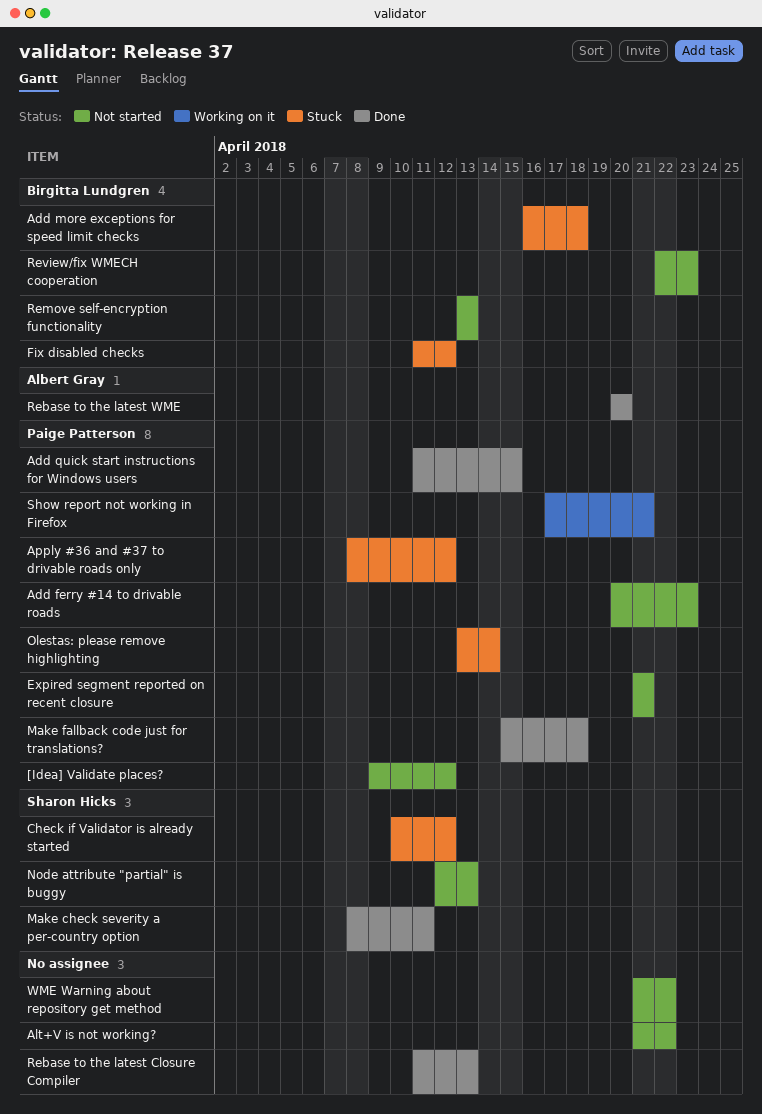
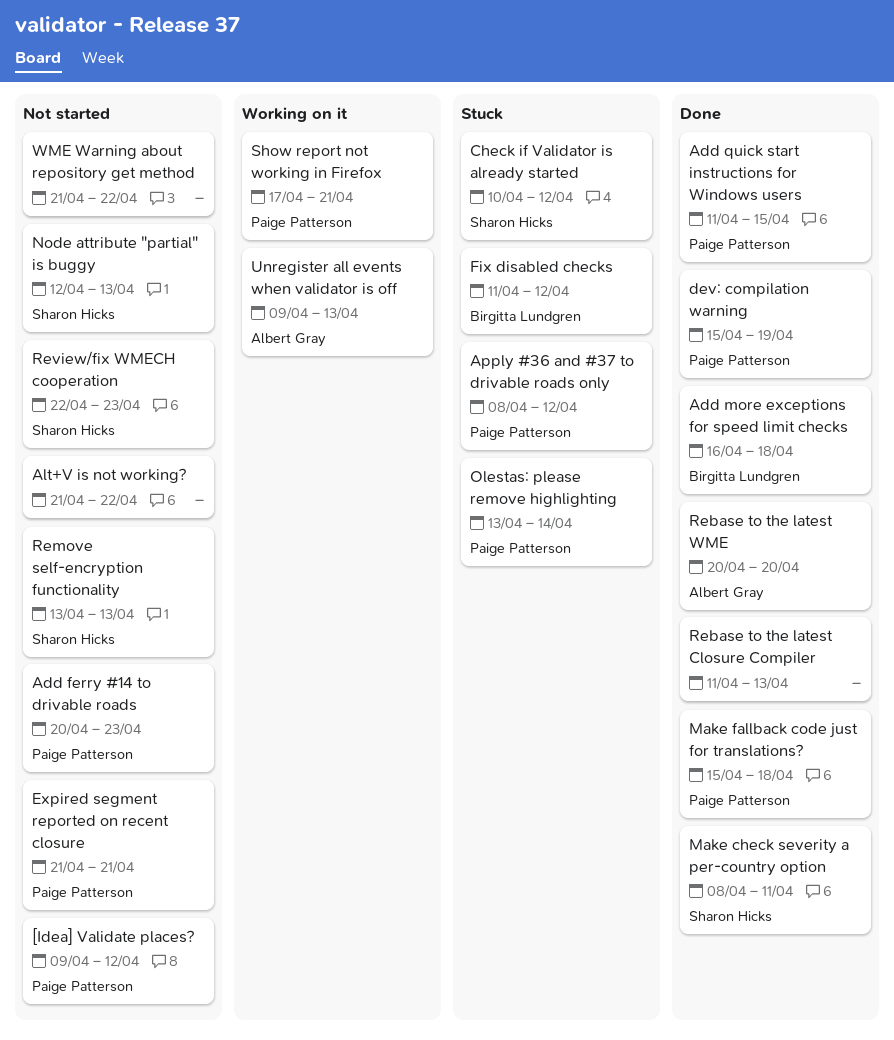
Add more exceptions for speed limit checks, status: Stuck -> Done
dev: compilation warning: none -> present
Remove self-encryption functionality, owner: Birgitta Lundgren -> Sharon Hicks
Review/fix WMECH cooperation, owner: Birgitta Lundgren -> Sharon Hicks
Unregister all events when validator is off: none -> present

